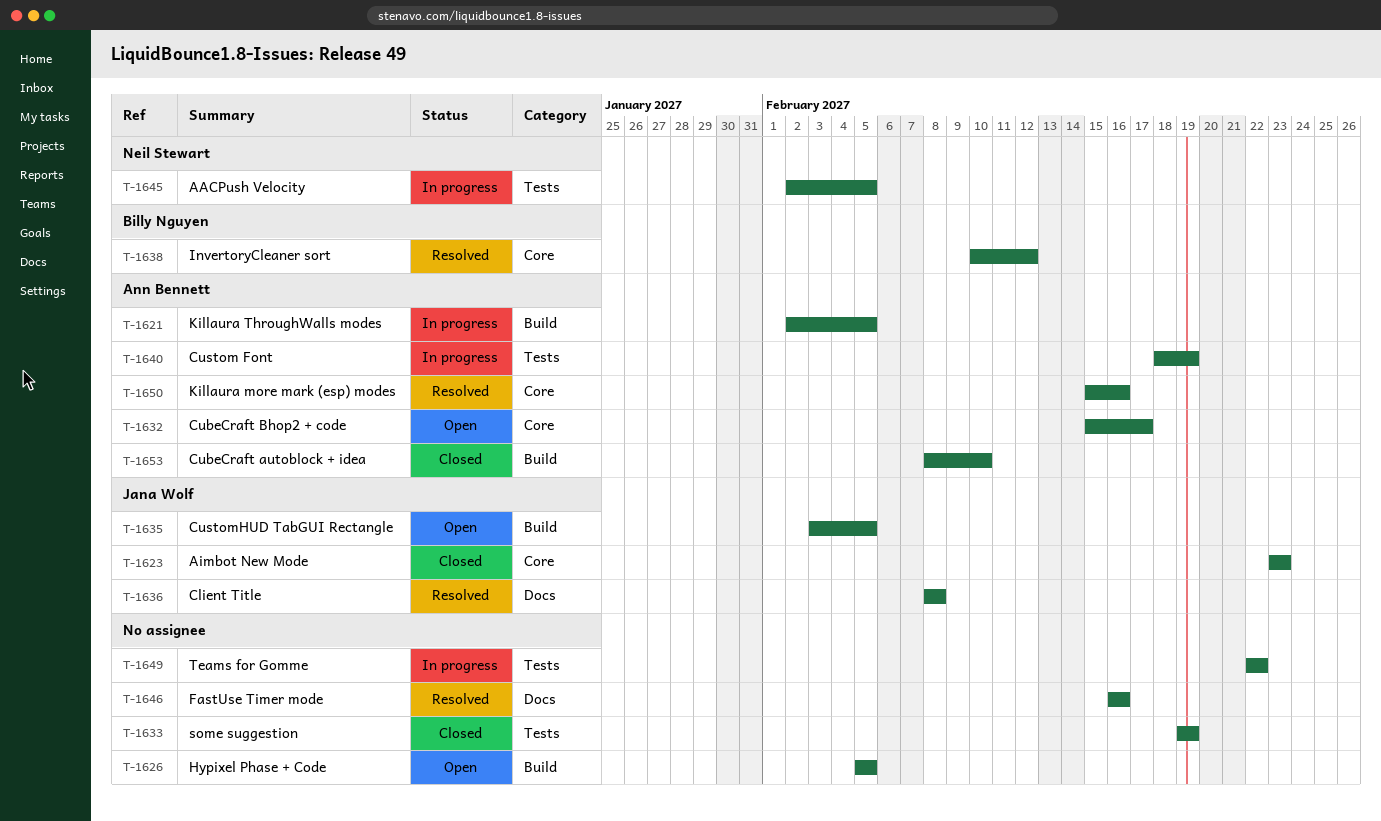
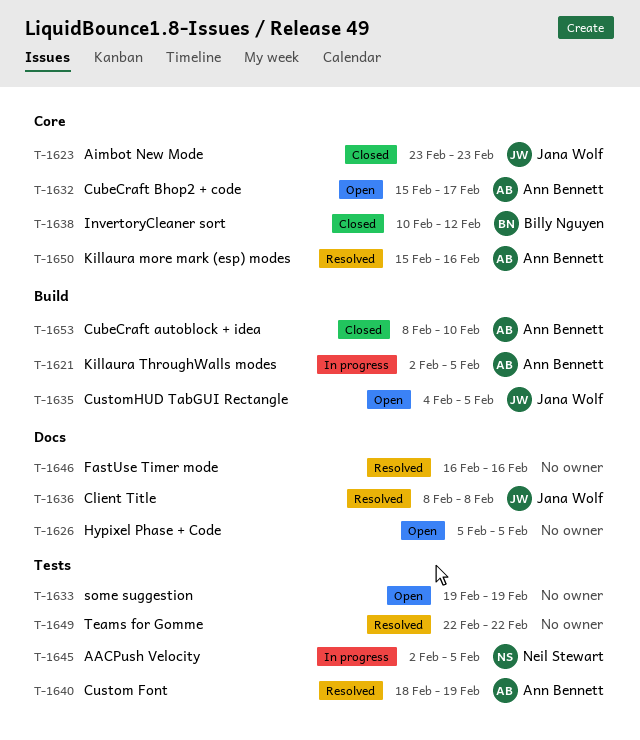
T-1626, label: Build -> Docs
T-1633, status: Closed -> Open
T-1635, start: Feb 3 -> Feb 4
T-1638, status: Resolved -> Closed
T-1640, status: In progress -> Resolved
T-1649, status: In progress -> Resolved

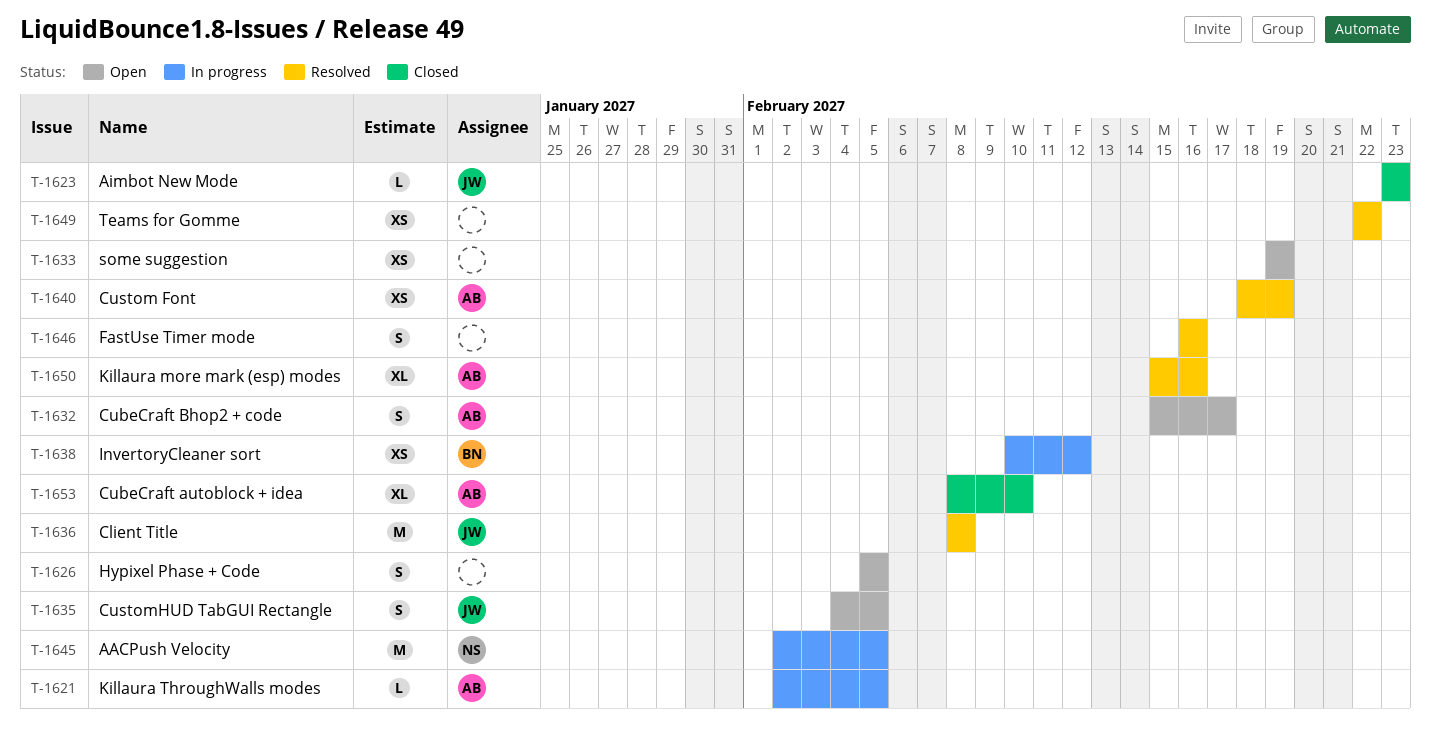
T-1638, status: Closed -> In progress

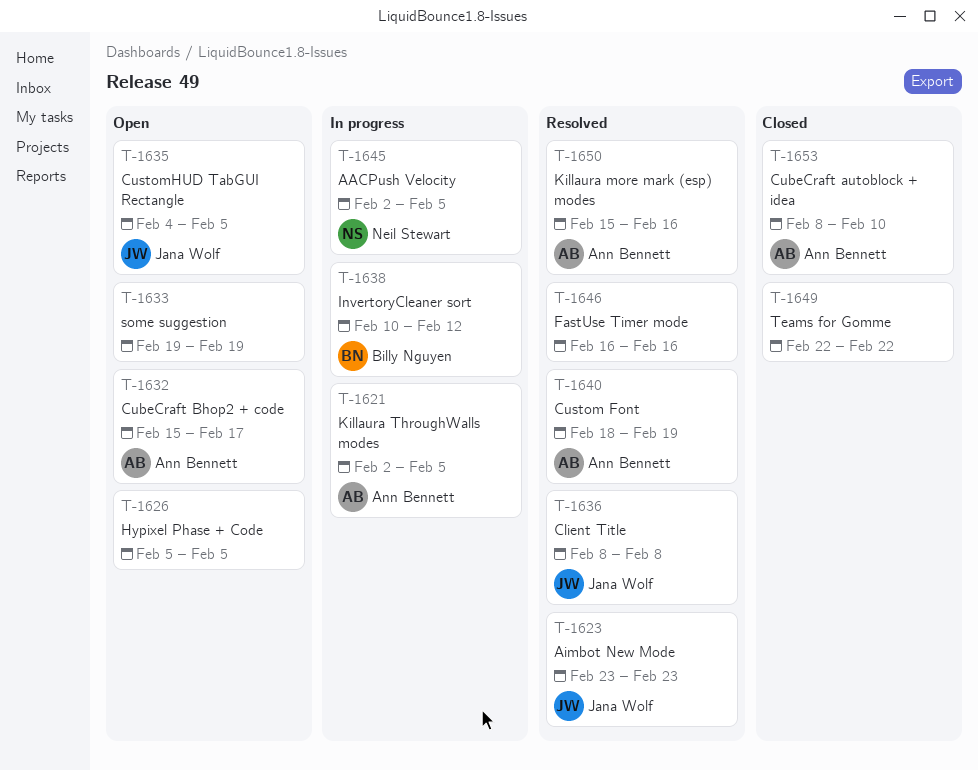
T-1623, status: Closed -> Resolved
T-1649, status: Resolved -> Closed

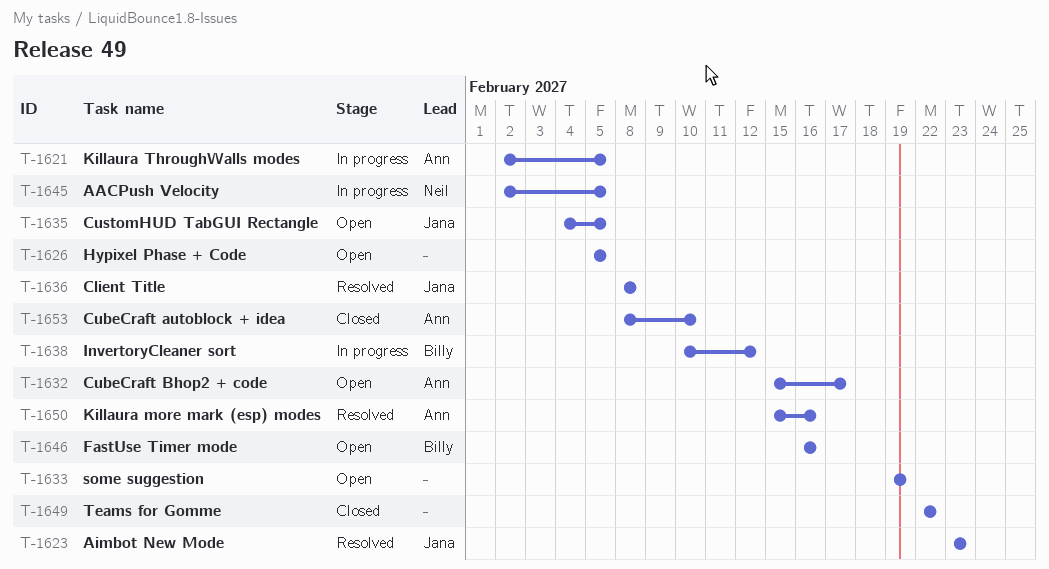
T-1640: present -> none
T-1646, status: Resolved -> Open
T-1646, owner: none -> Billy Nguyen

